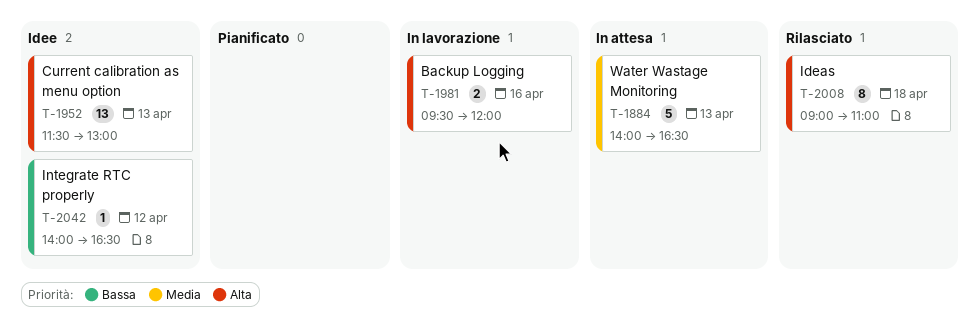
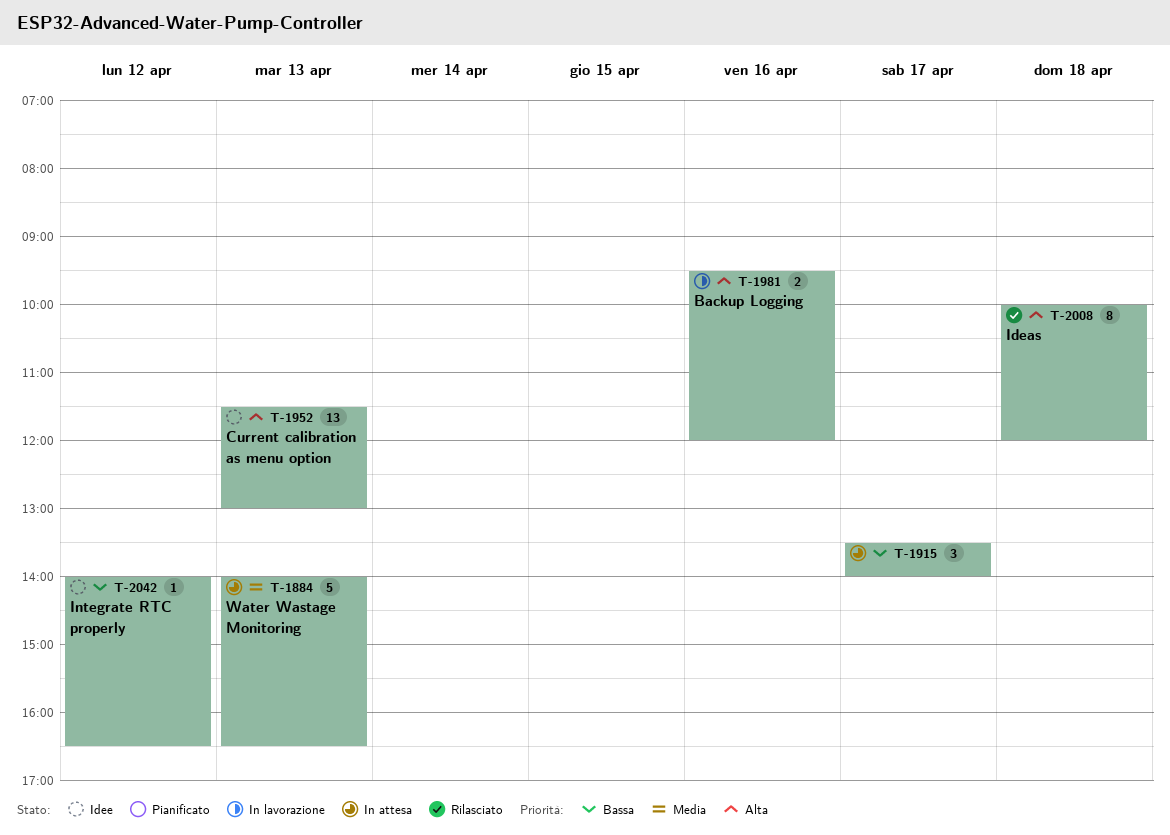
T-1915: none -> present
T-2008, begins: 09:00 -> 10:00
T-2008, ends: 11:00 -> 12:00

